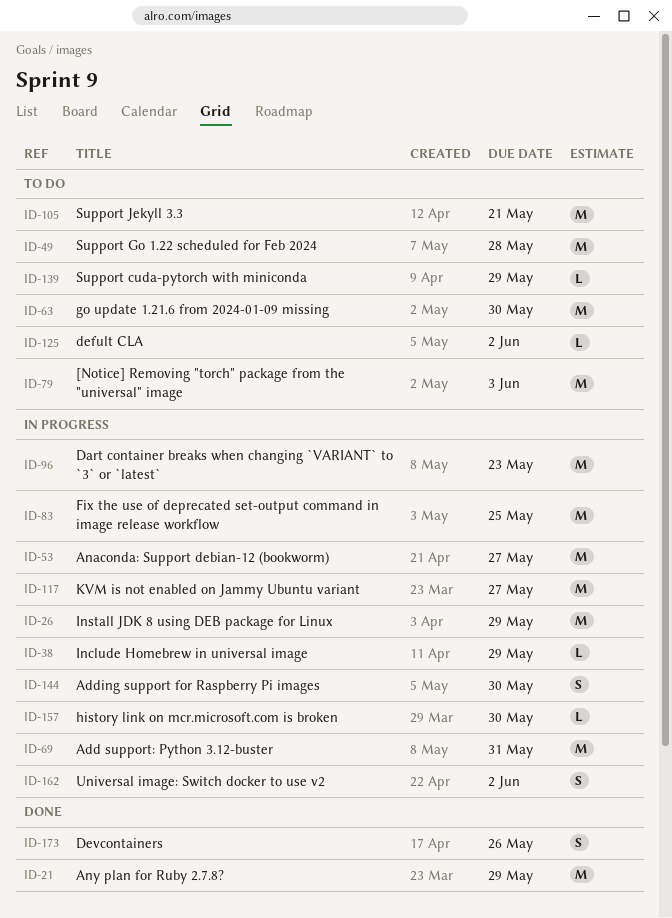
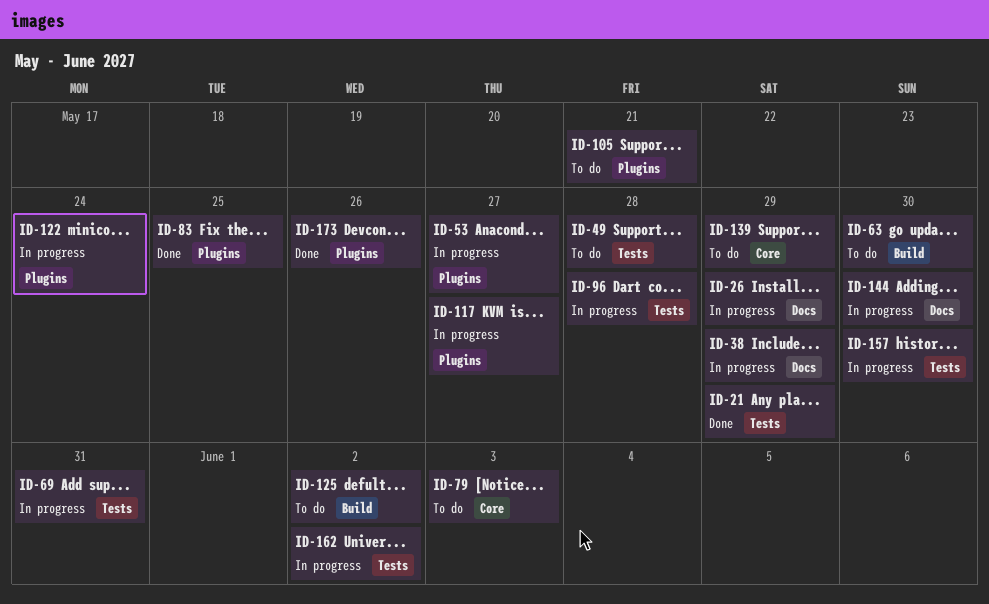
ID-83, status: In progress -> Done
ID-96, due: May 23 -> May 28
ID-122: none -> present

